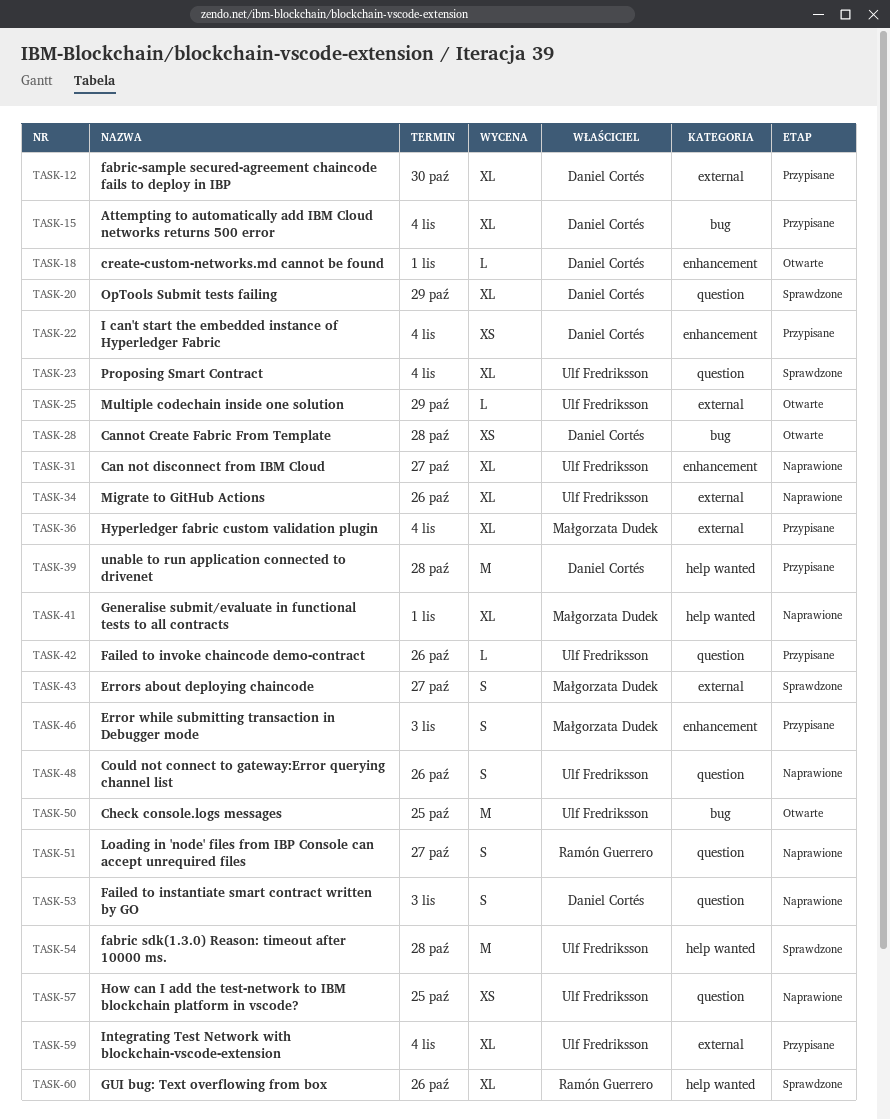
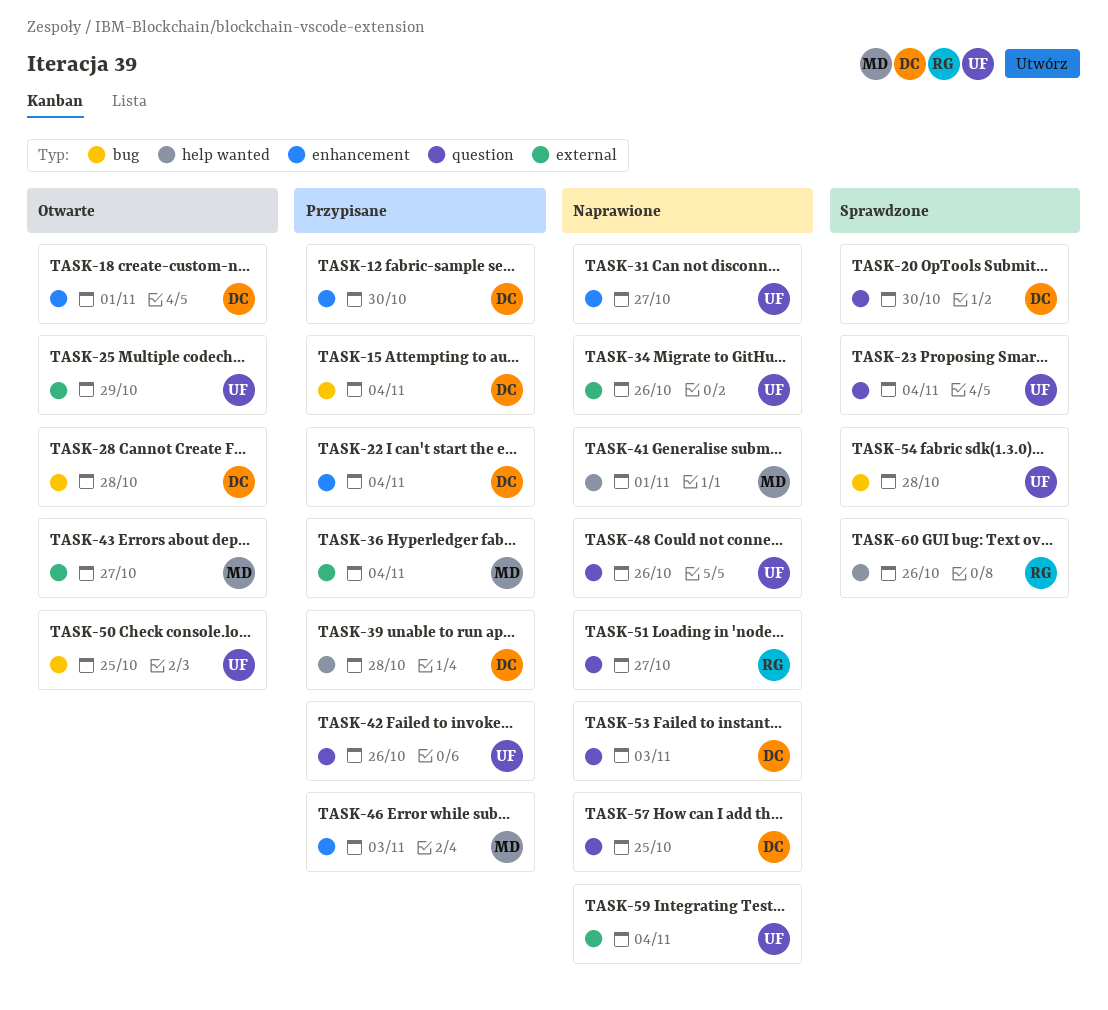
TASK-12, label: external -> enhancement
TASK-20, due: Oct 29 -> Oct 30
TASK-43, status: Sprawdzone -> Otwarte
TASK-54, label: help wanted -> bug
TASK-57, owner: Ulf Fredriksson -> Daniel Cortés
TASK-59, status: Przypisane -> Naprawione

